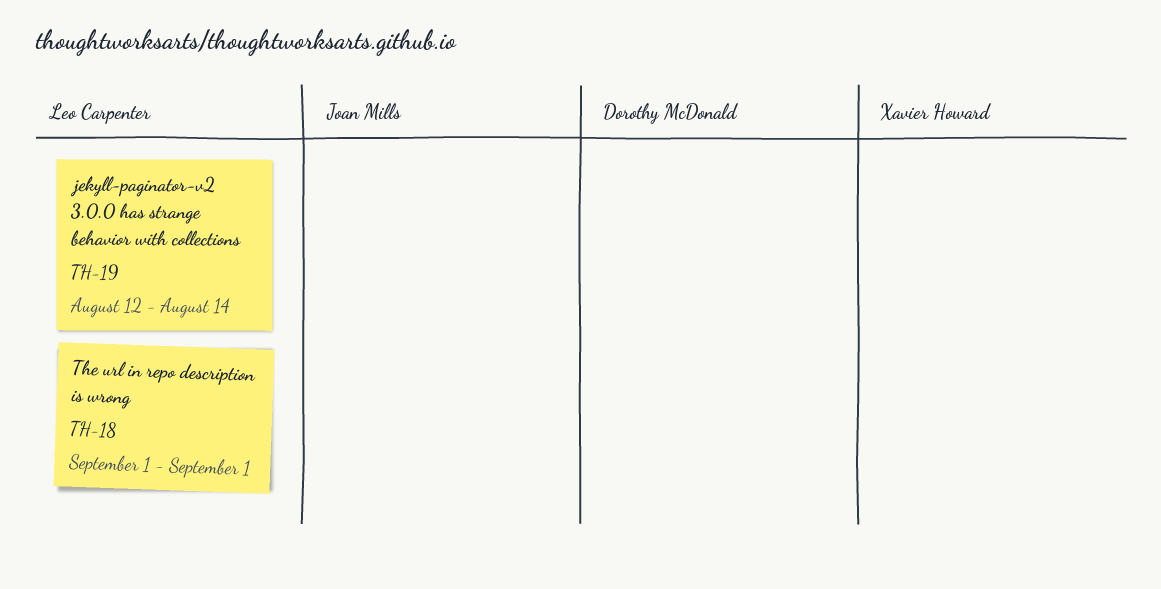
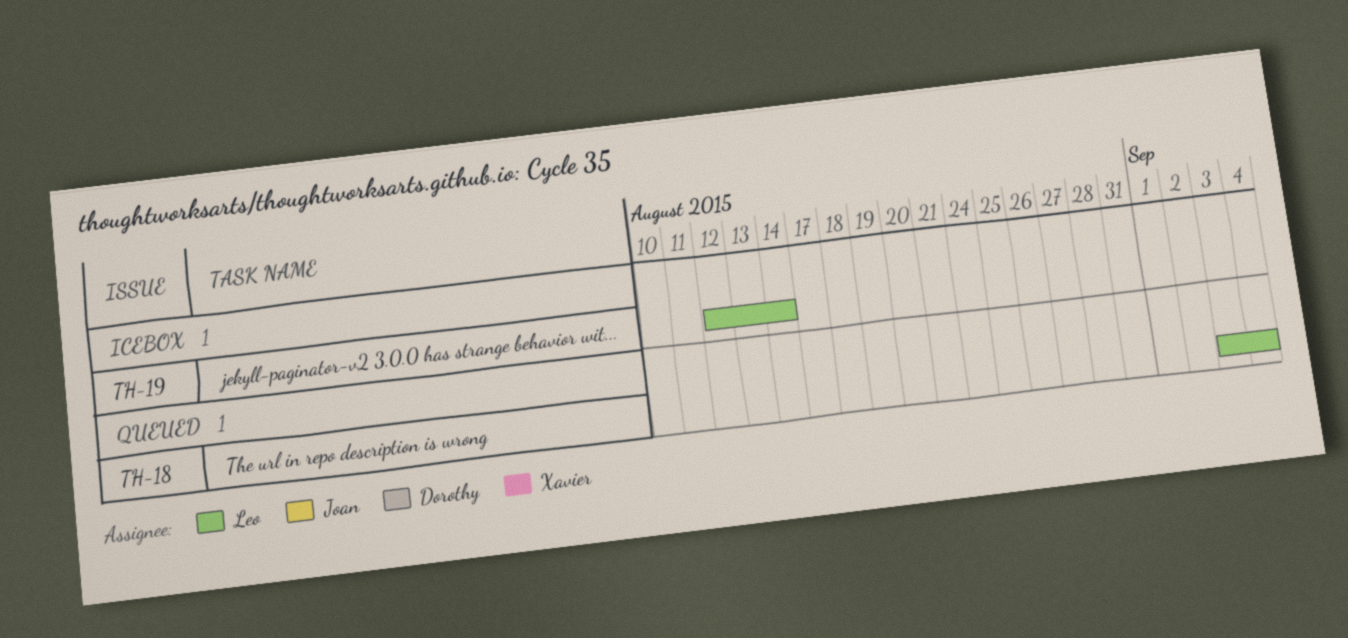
TH-18, start: Sep 1 -> Sep 3
TH-18, due: Sep 1 -> Sep 4

